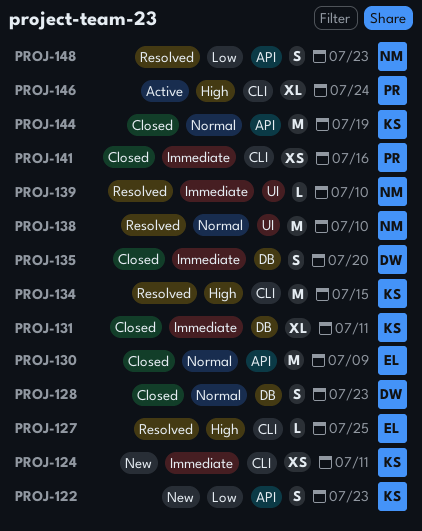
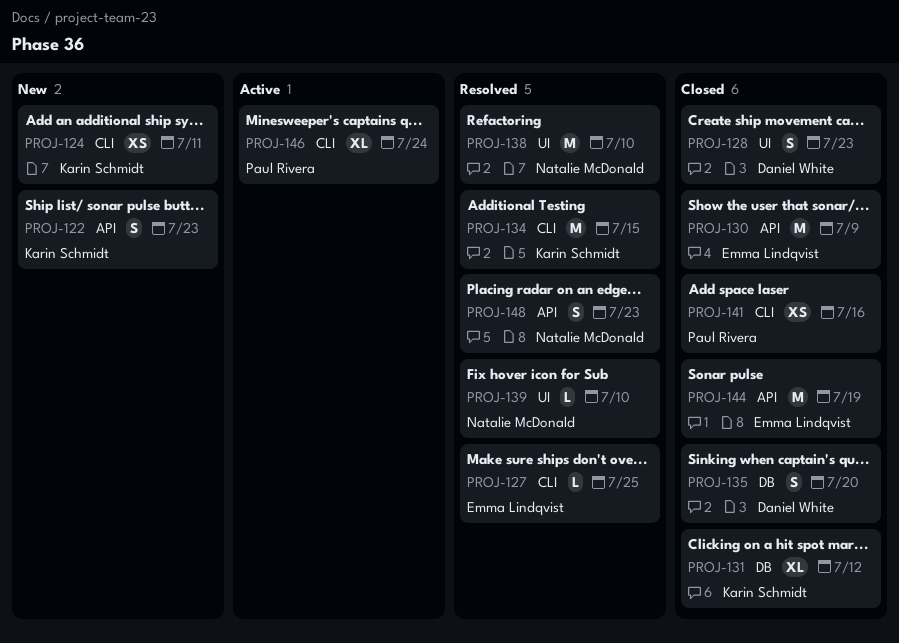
PROJ-128, label: DB -> UI
PROJ-131, due: Jul 11 -> Jul 12
PROJ-144, owner: Karin Schmidt -> Emma Lindqvist

